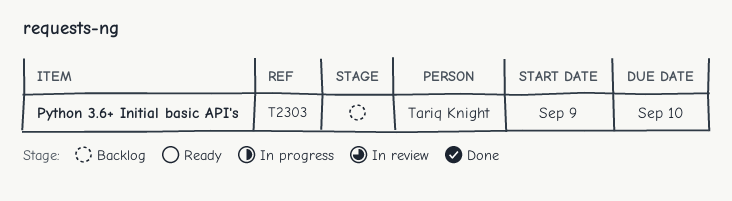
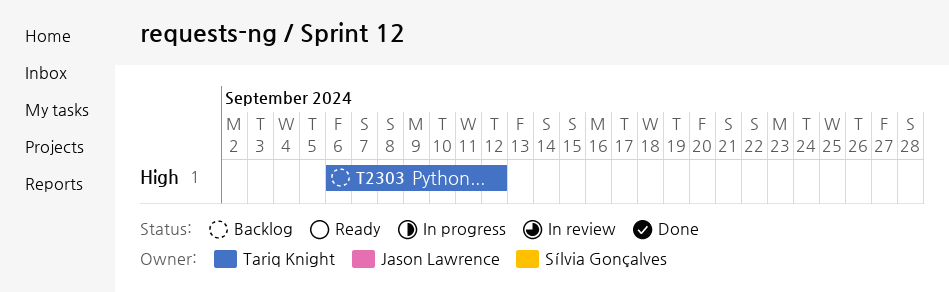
T2303, start: Sep 9 -> Sep 6
T2303, due: Sep 10 -> Sep 12

